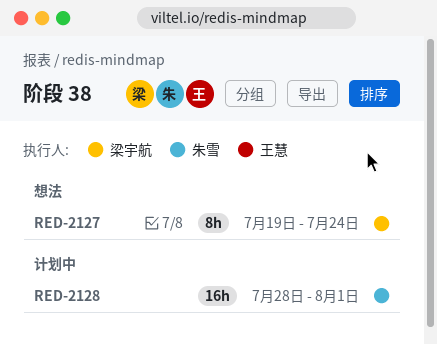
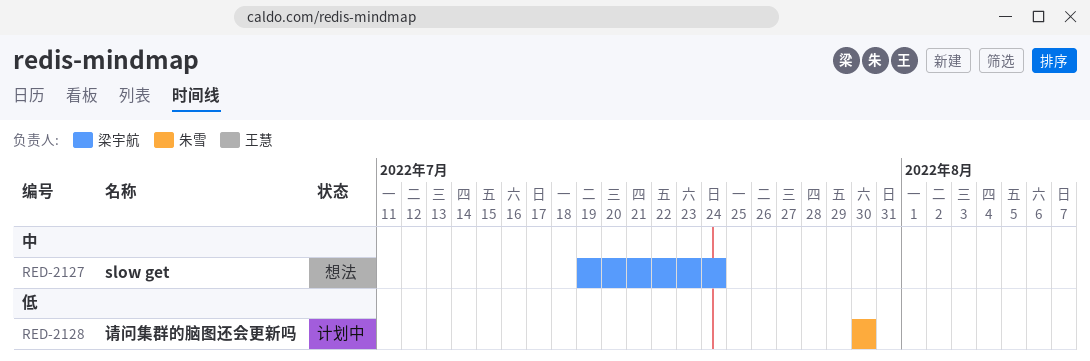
RED-2128, start: Jul 28 -> Jul 30
RED-2128, due: Aug 1 -> Jul 30

